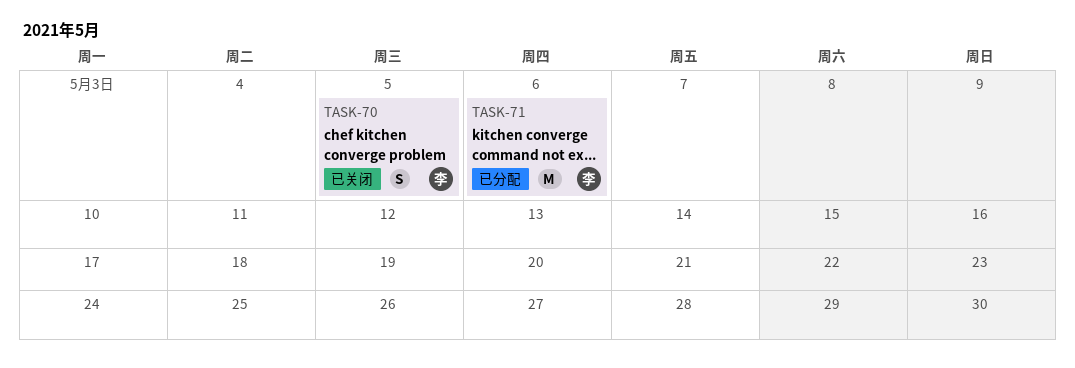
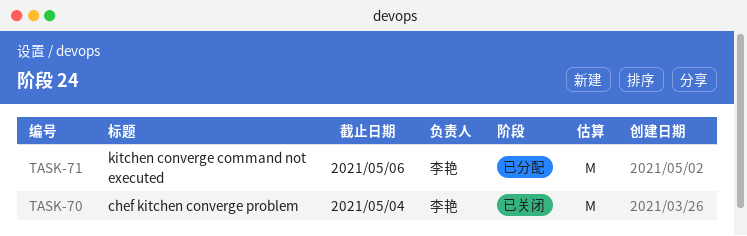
TASK-70, estimate: S -> M
TASK-70, due: May 5 -> May 4

